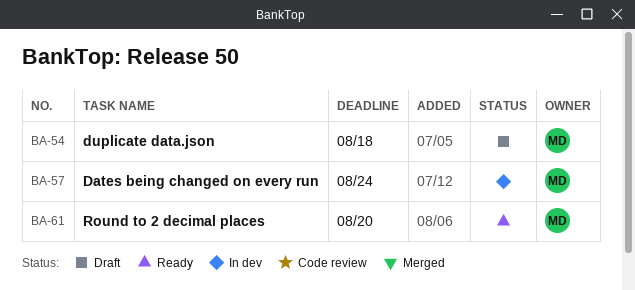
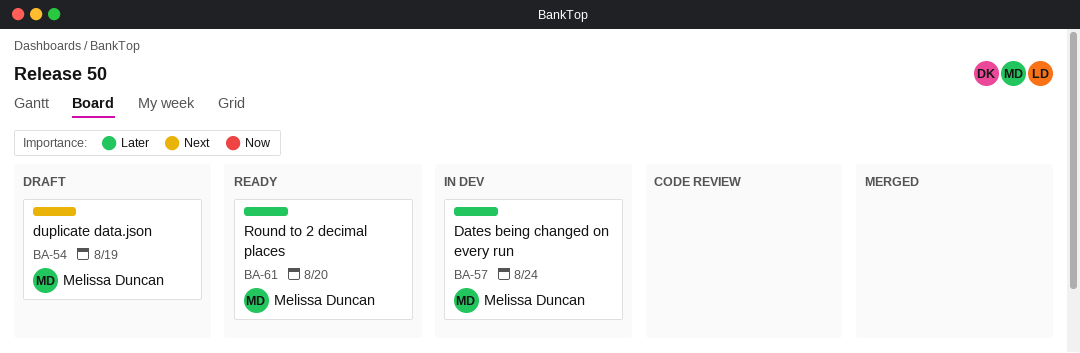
BA-54, due: Aug 18 -> Aug 19

